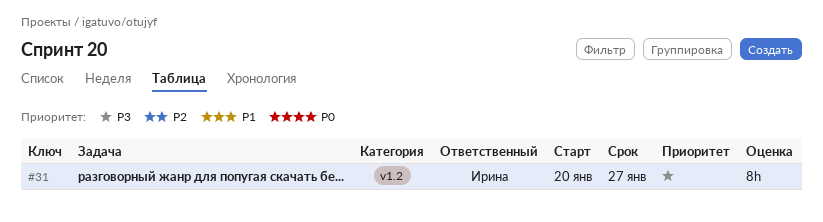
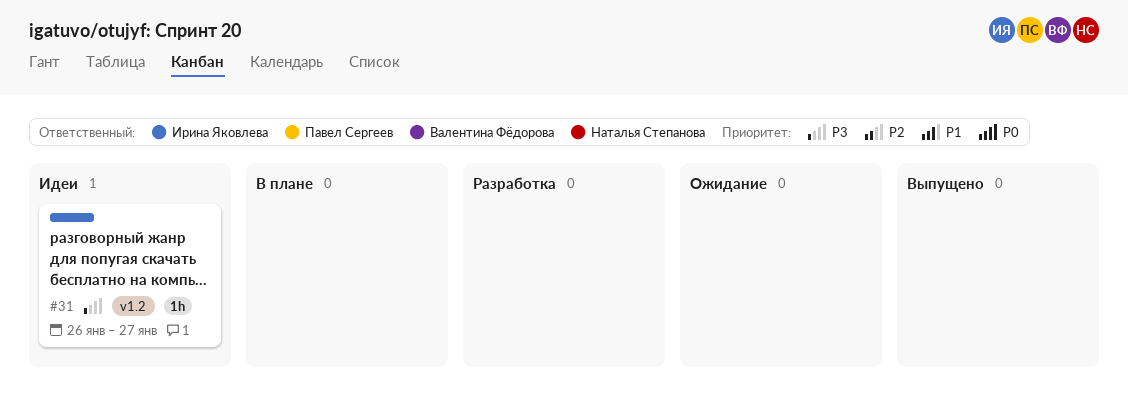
#31, estimate: 8h -> 1h
#31, start: Jan 20 -> Jan 26

